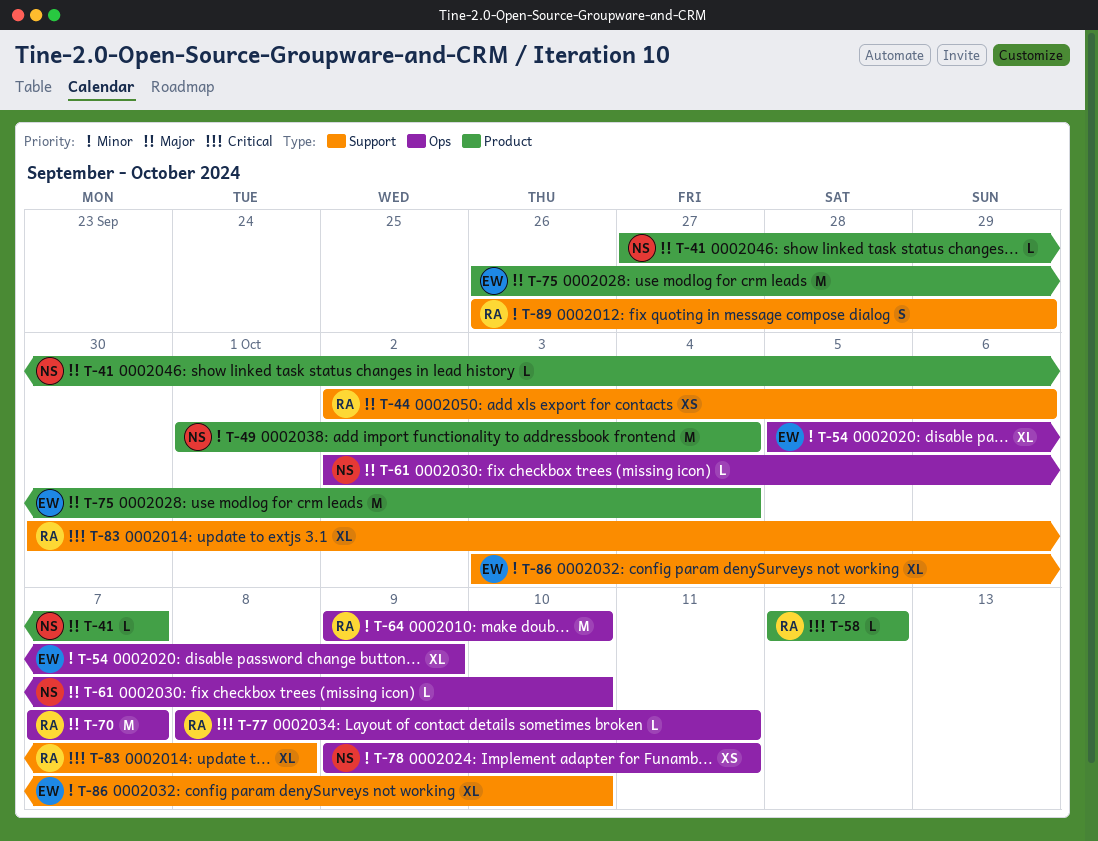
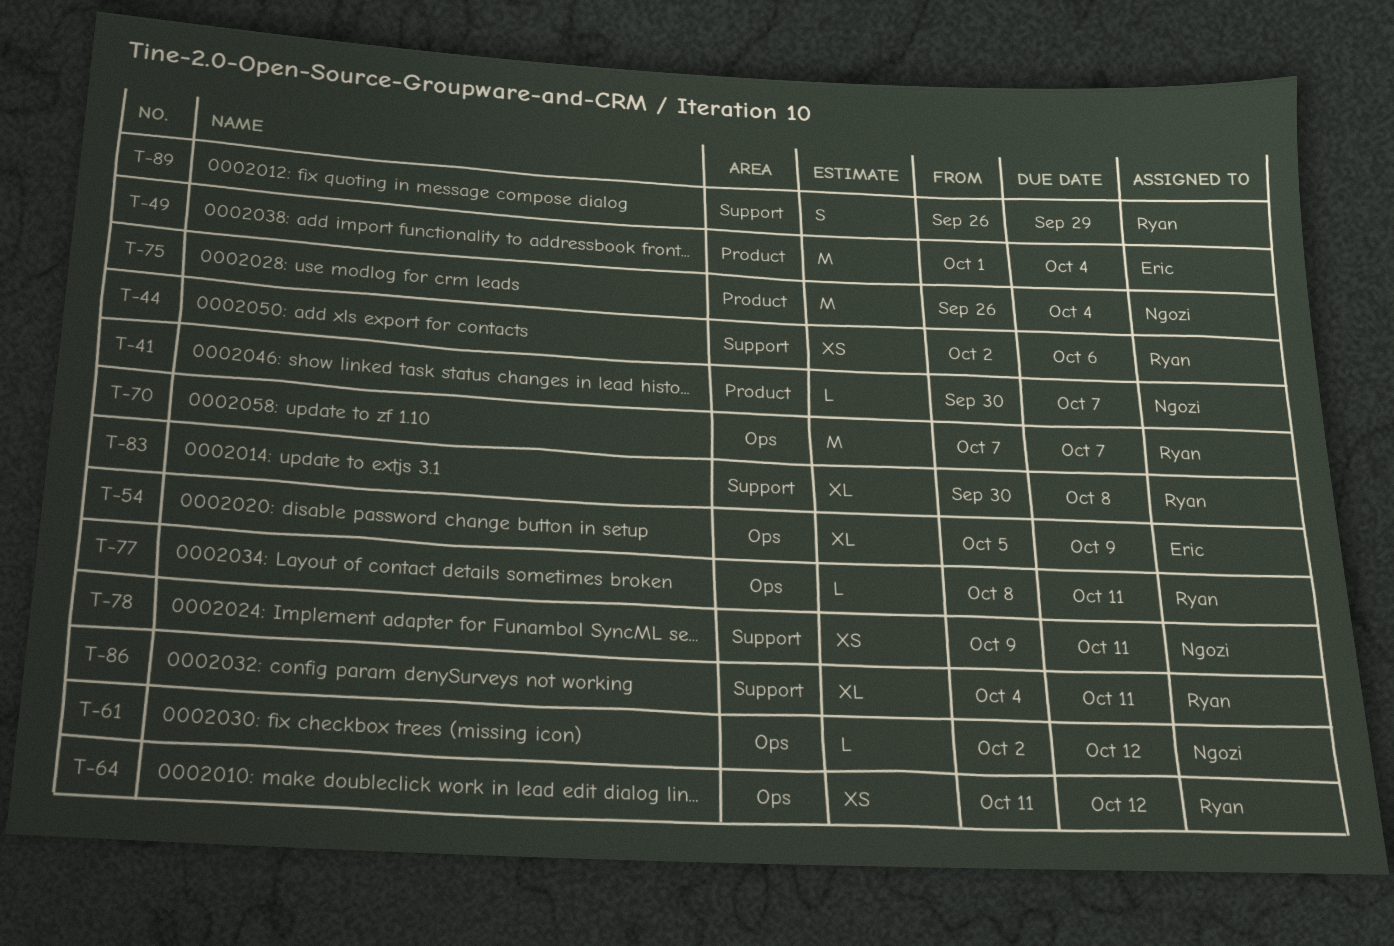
T-41, start: Sep 27 -> Sep 30
T-49, owner: Ngozi -> Eric
T-58: present -> none
T-61, due: Oct 10 -> Oct 12
T-64, estimate: M -> XS
T-64, start: Oct 9 -> Oct 11
T-64, due: Oct 10 -> Oct 12
T-75, owner: Eric -> Ngozi
T-78, label: Ops -> Support
T-86, owner: Eric -> Ryan
T-86, start: Oct 3 -> Oct 4
T-86, due: Oct 10 -> Oct 11

